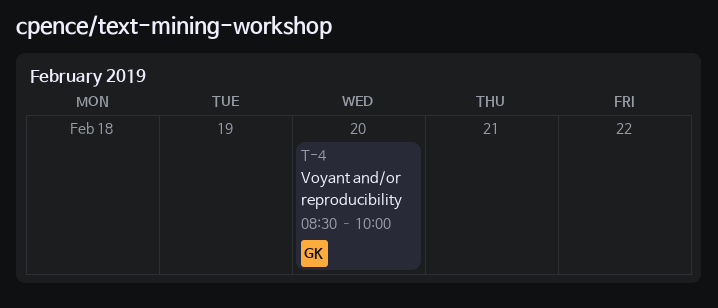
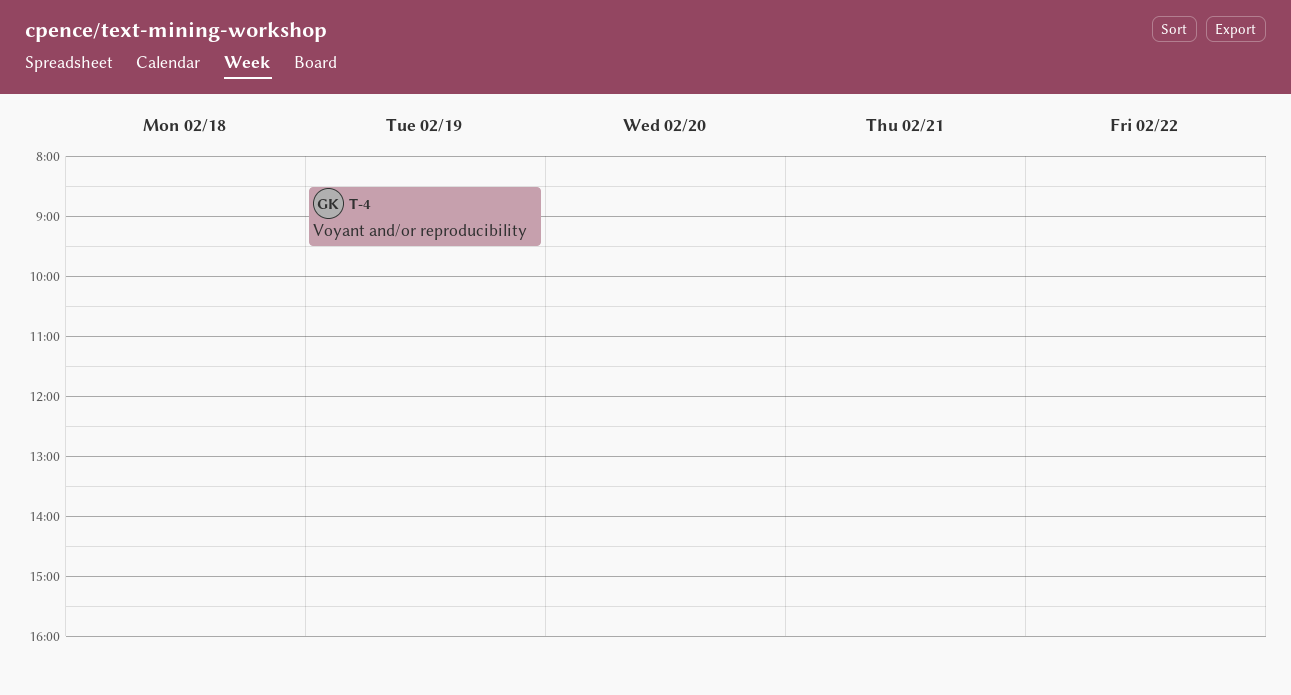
T-4, day: Feb 20 -> Feb 19
T-4, ends: 10:00 -> 09:30

